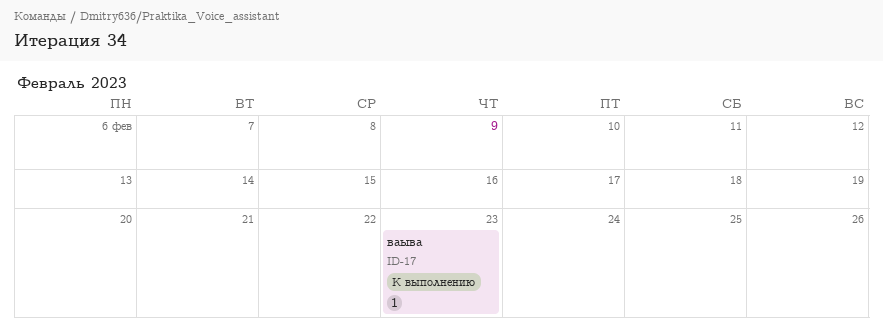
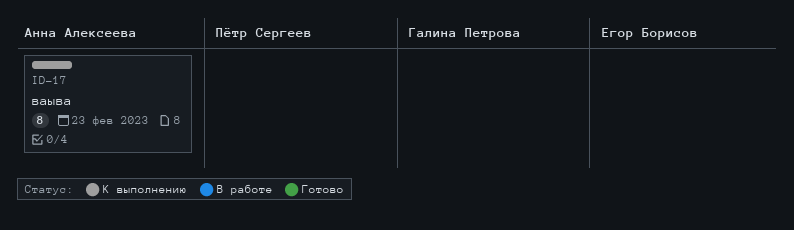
ID-17, estimate: 1 -> 8

